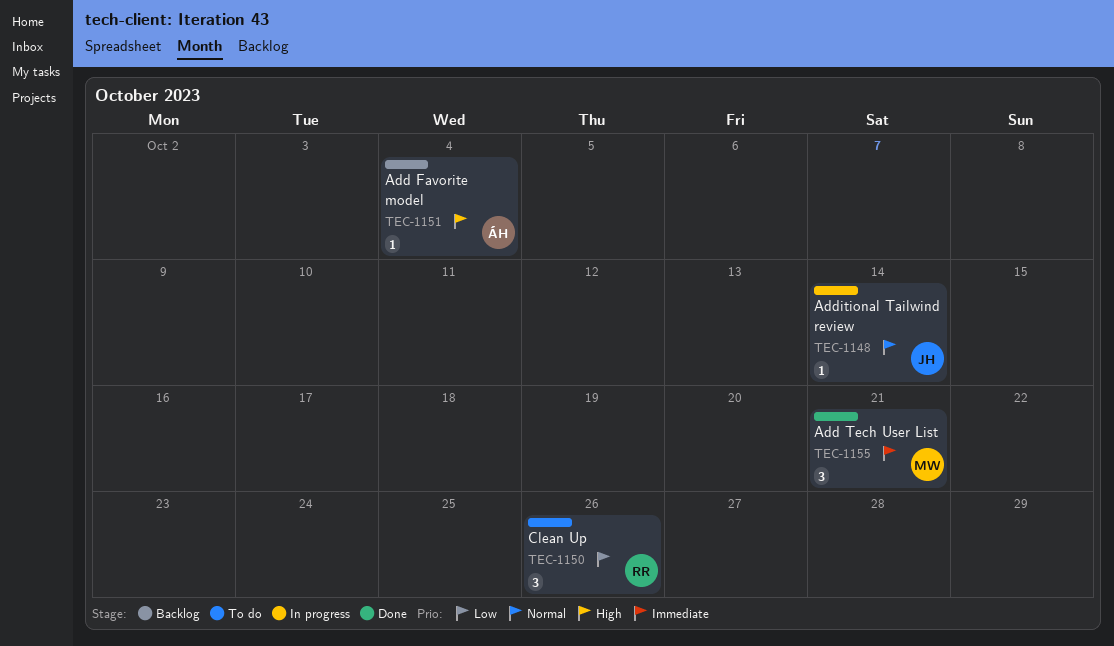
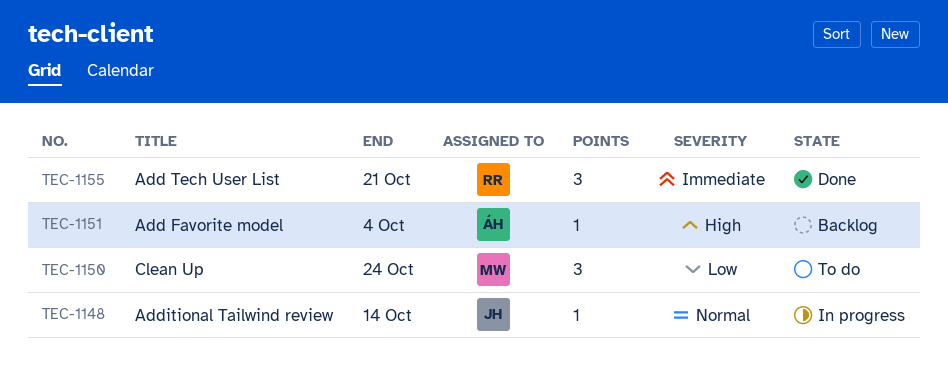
TEC-1150, owner: RR -> MW
TEC-1150, due: Oct 26 -> Oct 24
TEC-1155, owner: MW -> RR

